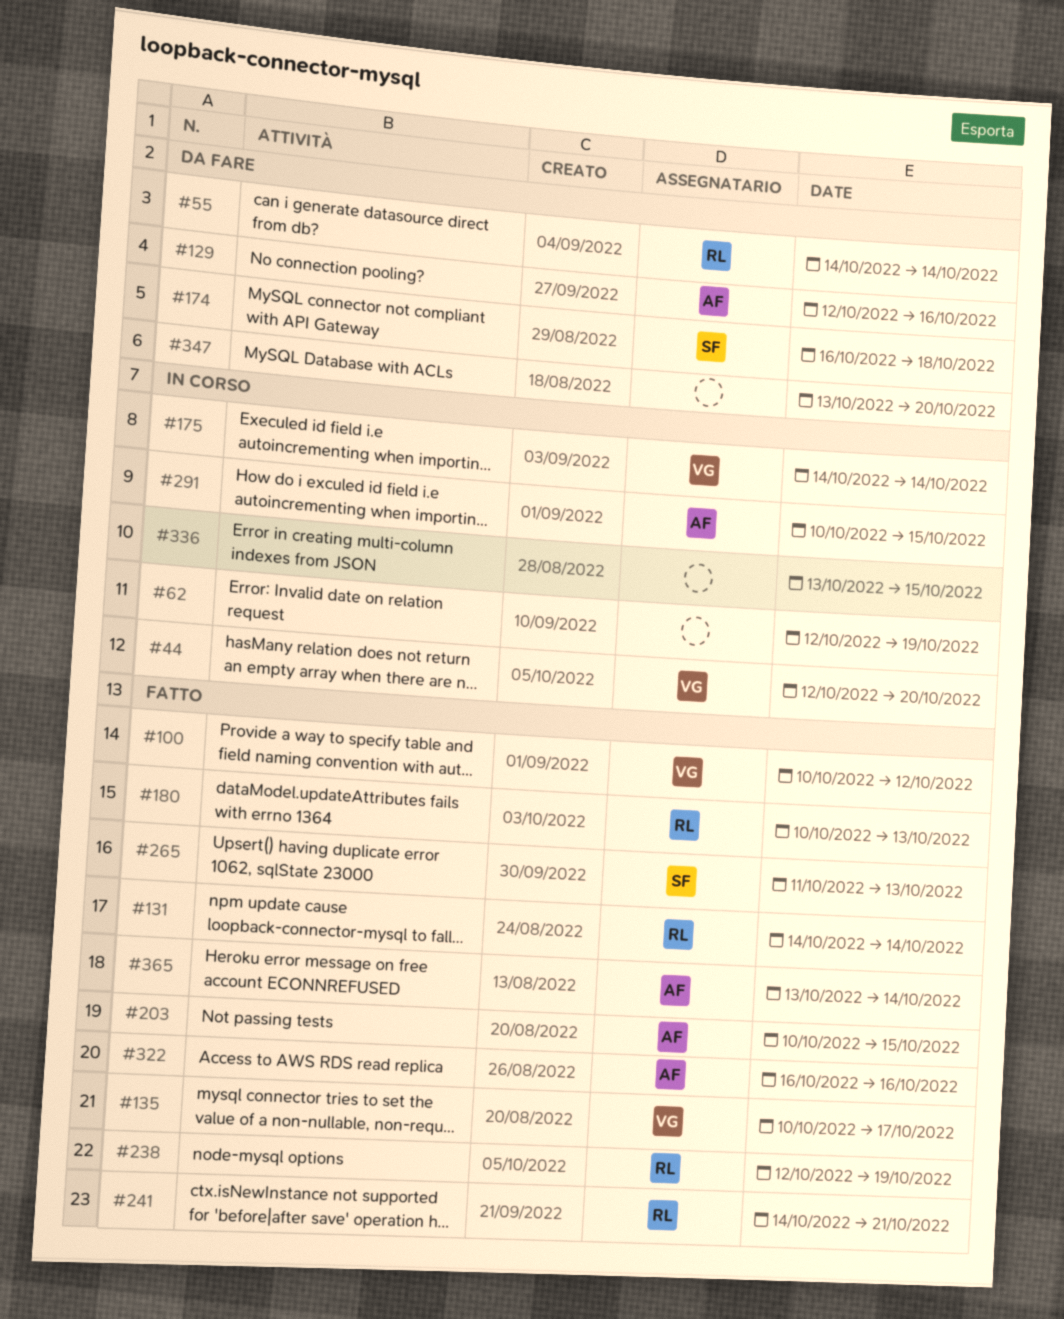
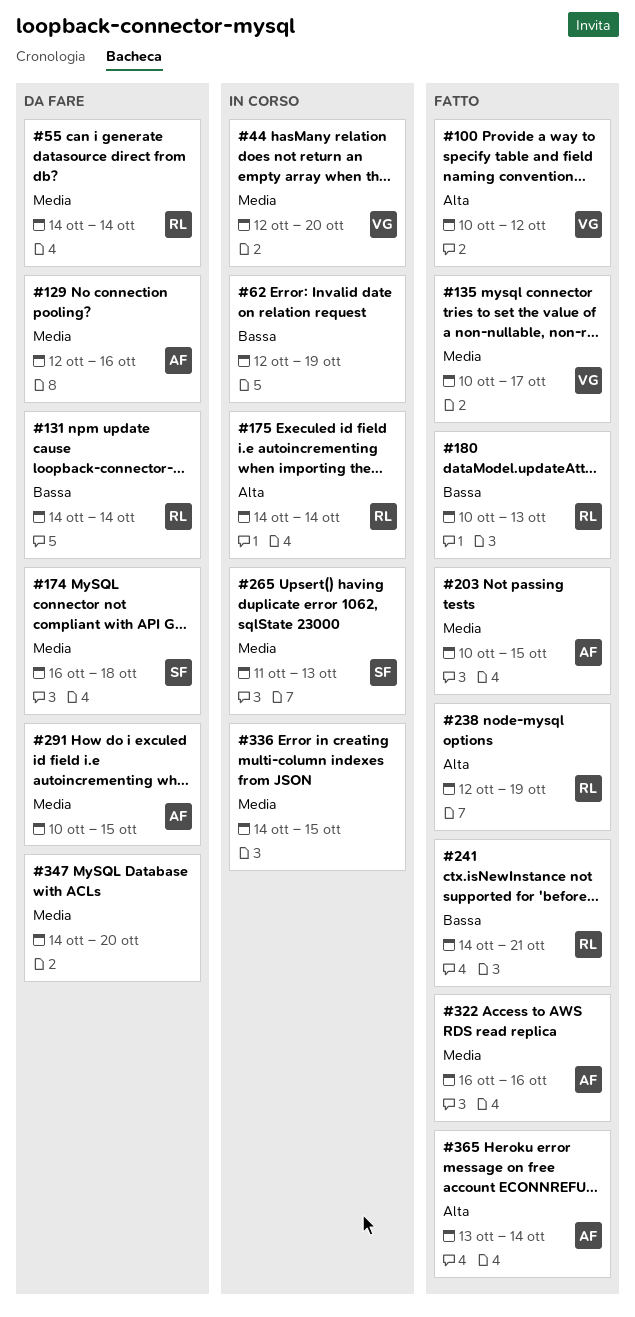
#131, status: Fatto -> Da fare
#175, owner: VG -> RL
#265, status: Fatto -> In corso
#291, status: In corso -> Da fare
#336, start: Oct 13 -> Oct 14
#347, start: Oct 13 -> Oct 14

